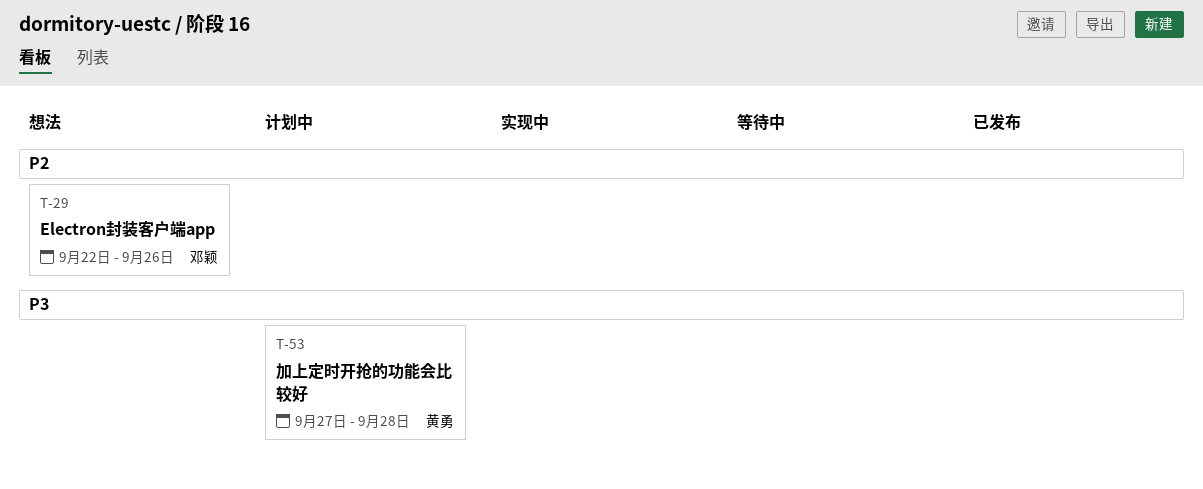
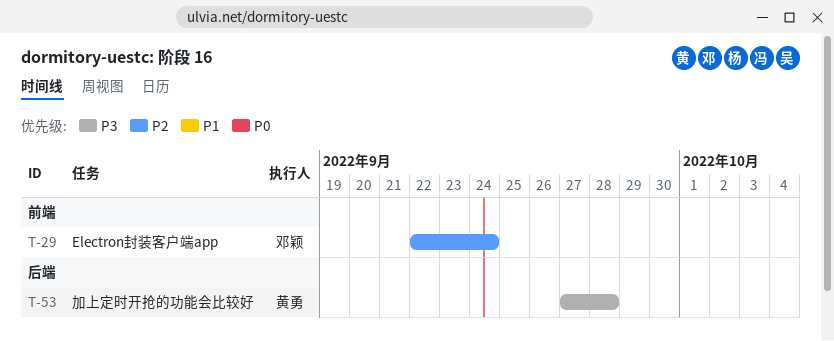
T-29, due: Sep 26 -> Sep 24

